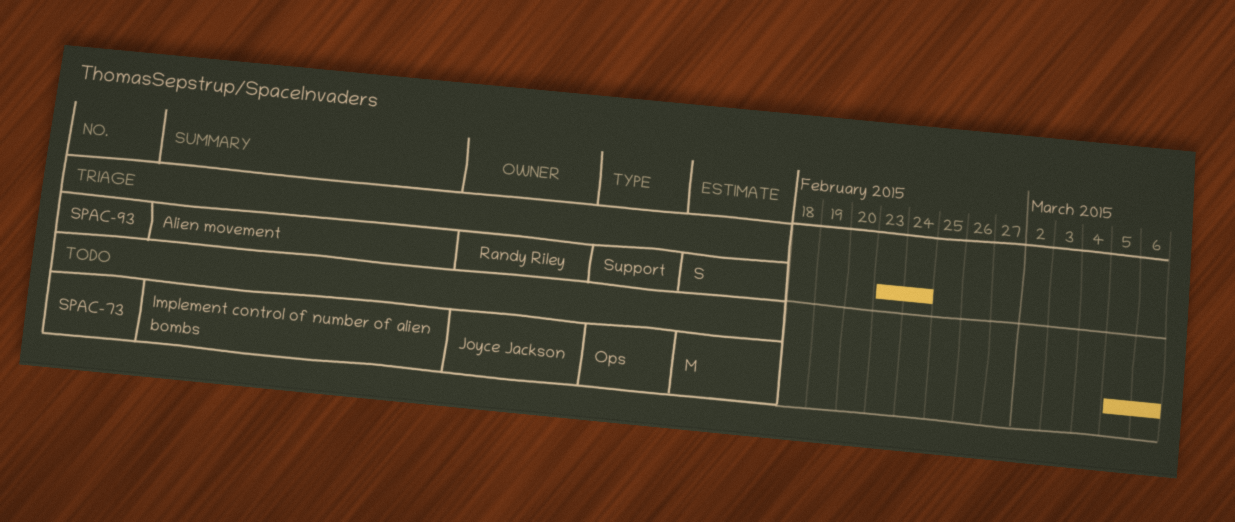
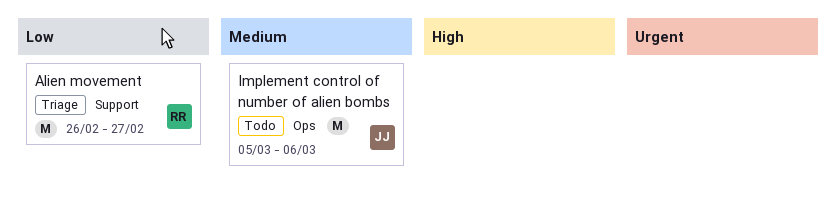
Alien movement, estimate: S -> M
Alien movement, start: Feb 23 -> Feb 26
Alien movement, due: Feb 24 -> Feb 27

